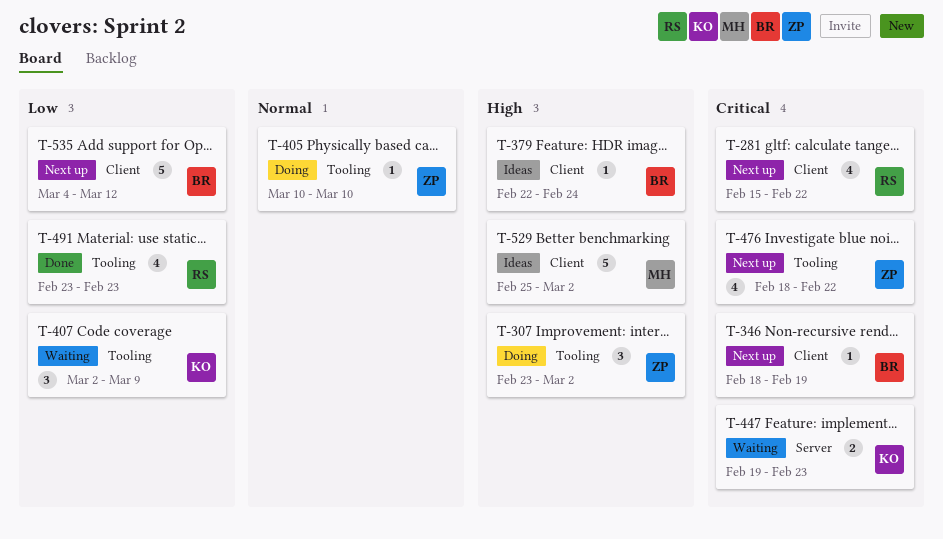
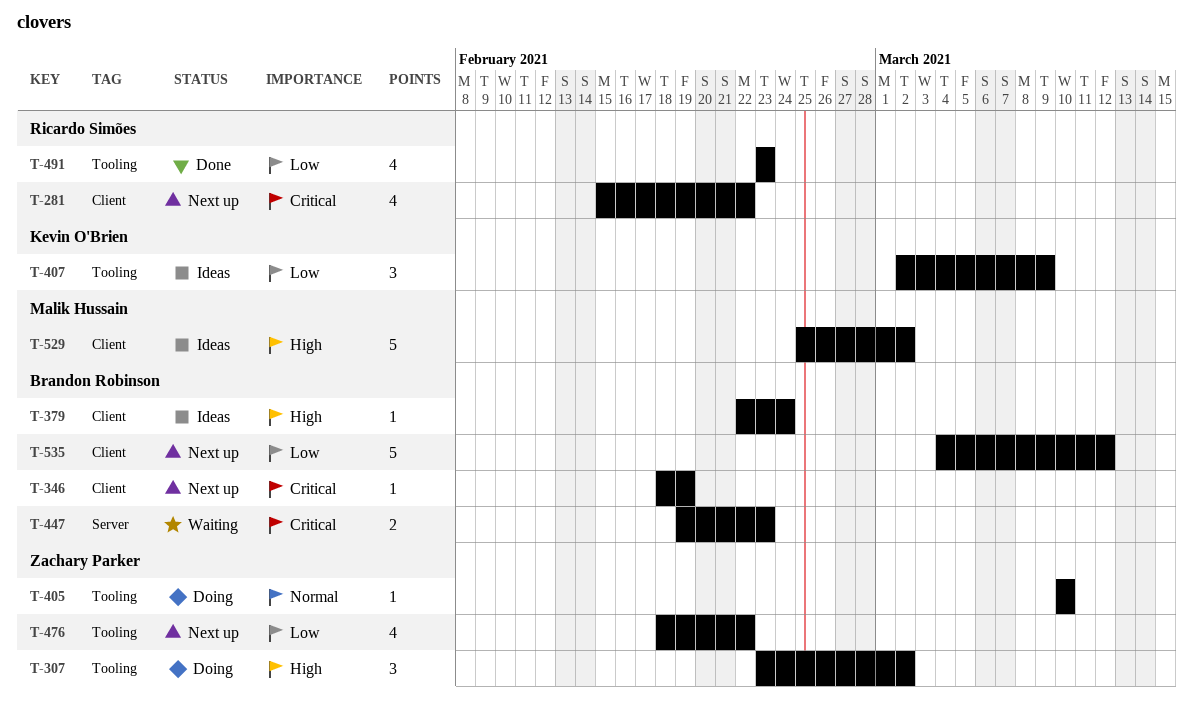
T-407, status: Waiting -> Ideas
T-447, owner: Kevin O'Brien -> Brandon Robinson
T-476, priority: Critical -> Low

